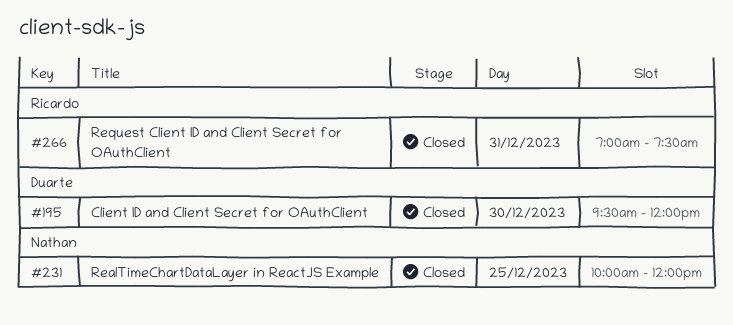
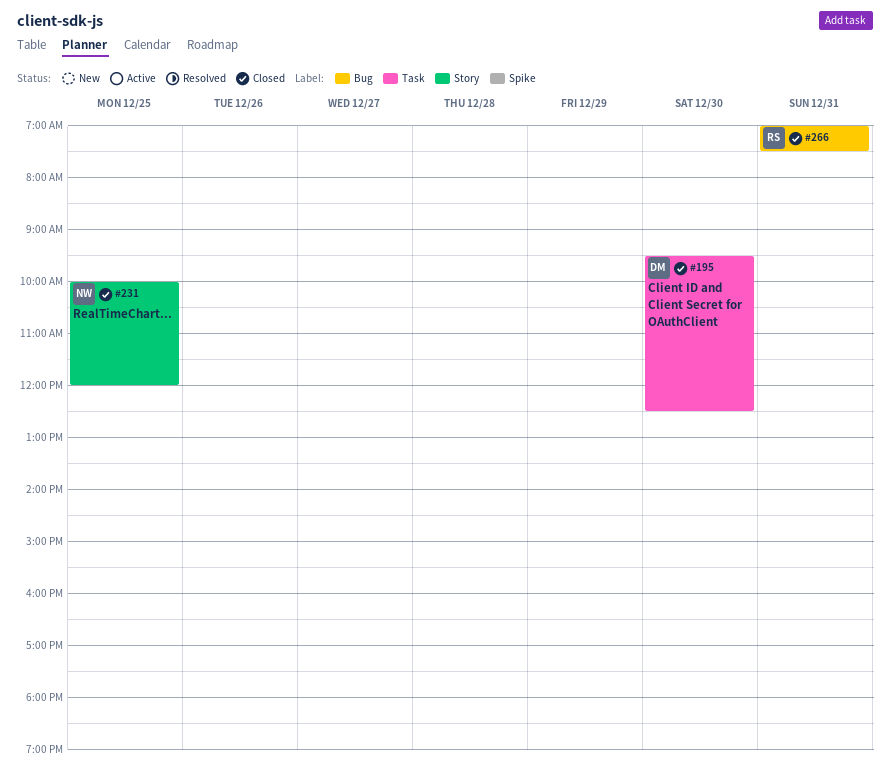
#195, ends: 12:00 -> 12:30

